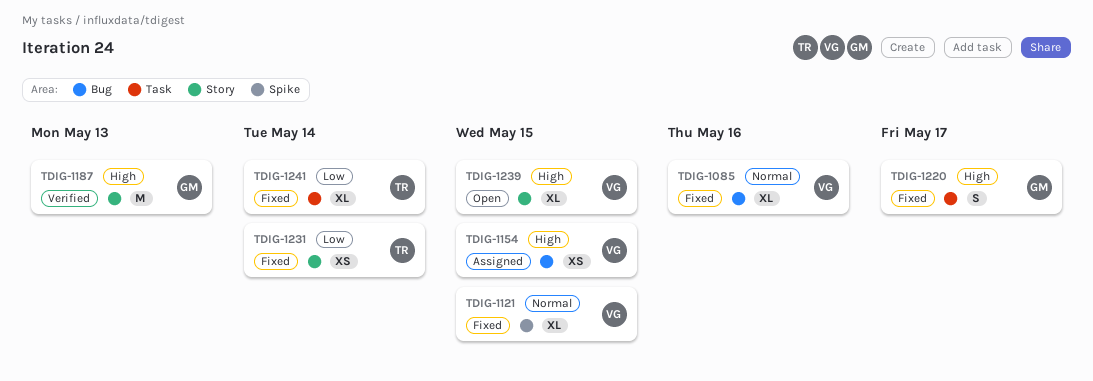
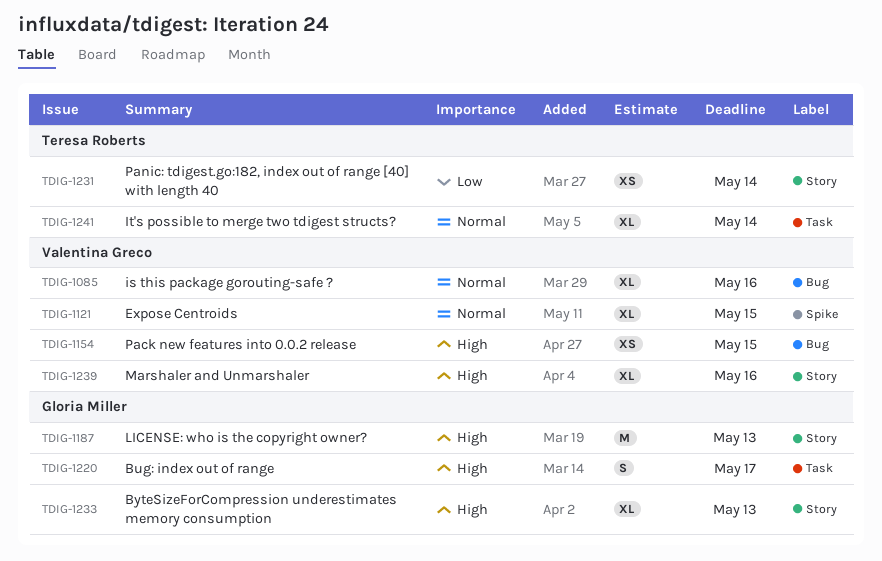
TDIG-1233: none -> present
TDIG-1239, due: May 15 -> May 16
TDIG-1241, priority: Low -> Normal

